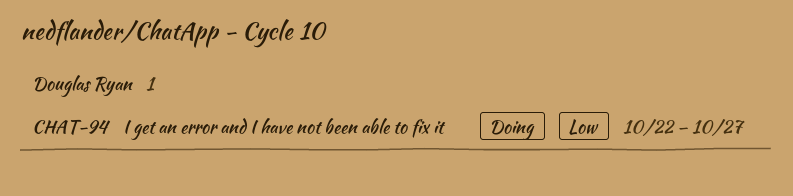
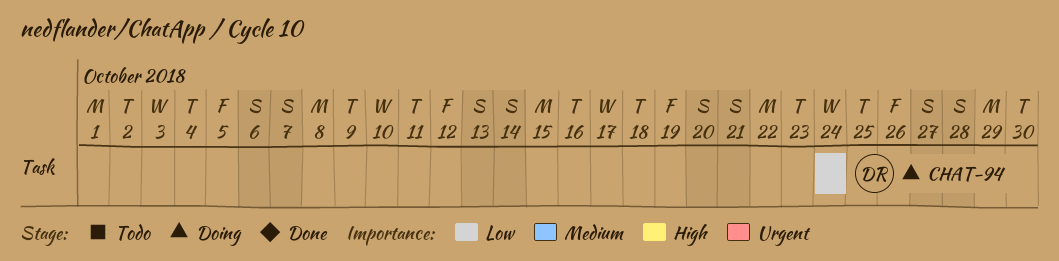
CHAT-94, start: Oct 22 -> Oct 24
CHAT-94, due: Oct 27 -> Oct 24

